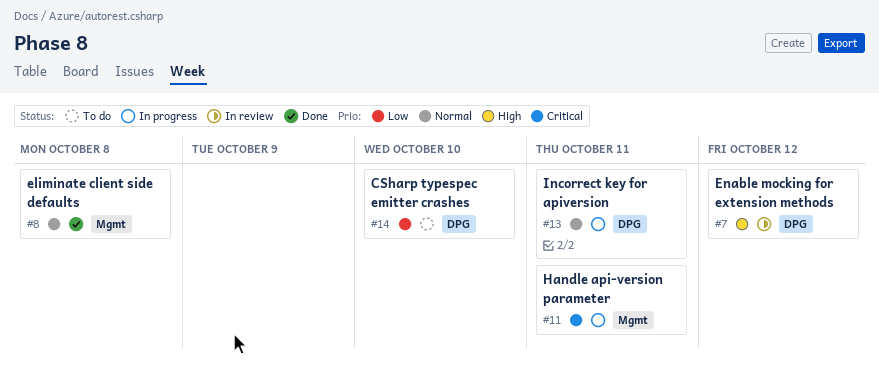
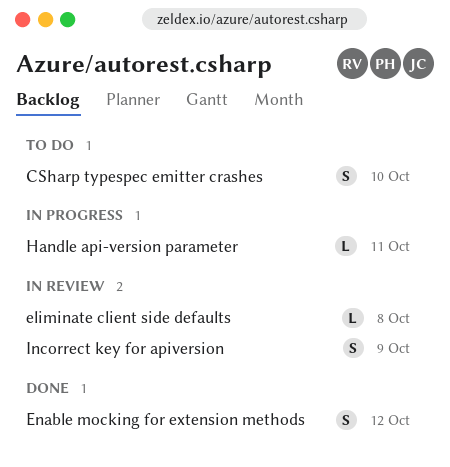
eliminate client side defaults, status: Done -> In review
Enable mocking for extension methods, status: In review -> Done
Incorrect key for apiversion, status: In progress -> In review
Incorrect key for apiversion, due: Oct 11 -> Oct 9

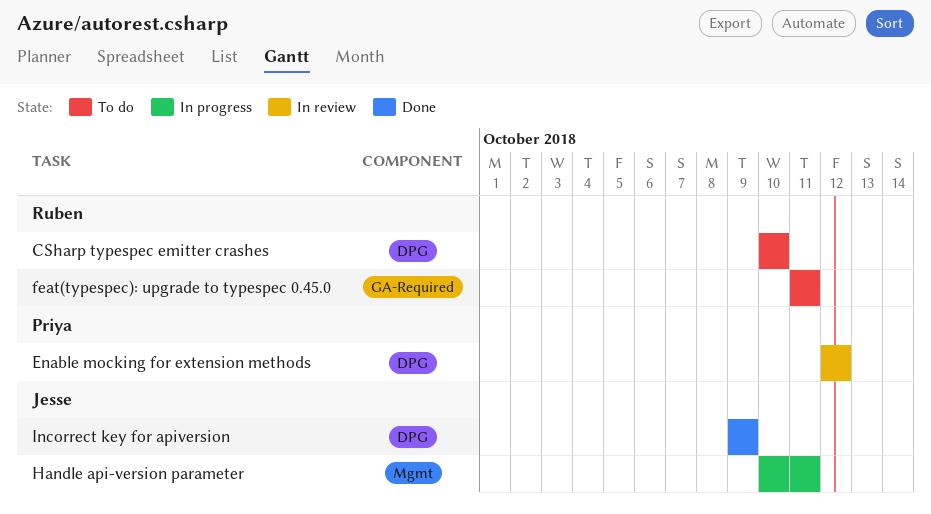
eliminate client side defaults: present -> none
Enable mocking for extension methods, status: Done -> In review
feat(typespec): upgrade to typespec 0.45.0: none -> present
Incorrect key for apiversion, status: In review -> Done

